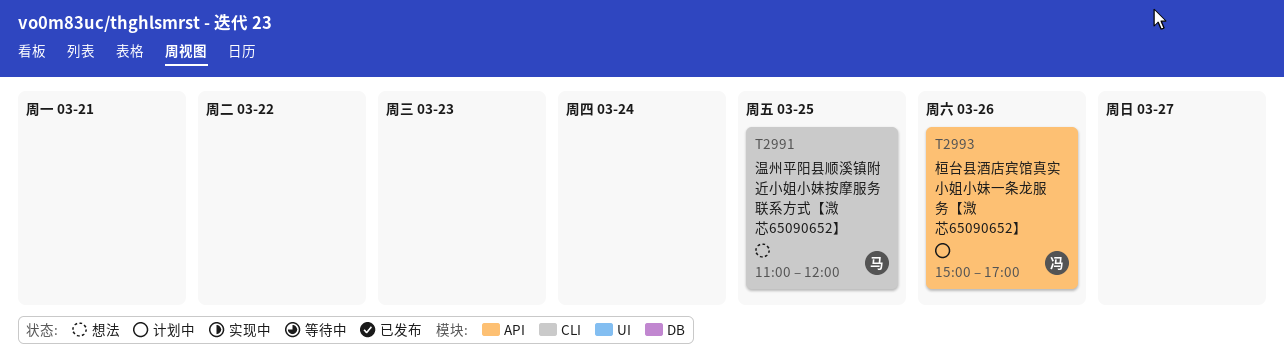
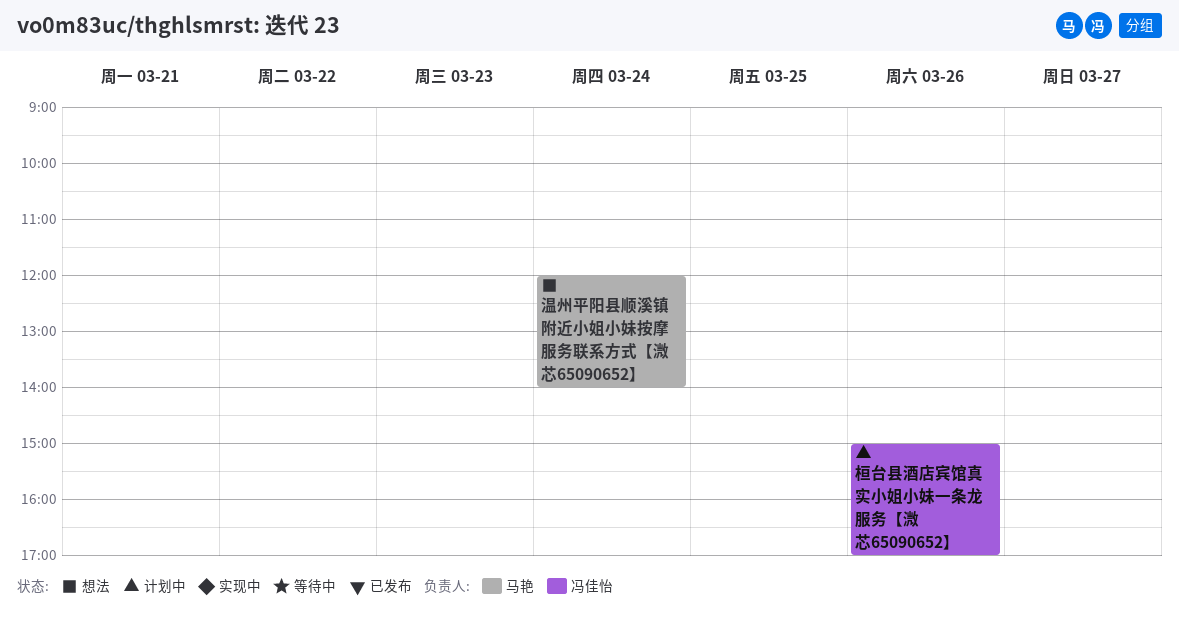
温州平阳县顺溪镇附近小姐小妹按摩服务联系方式【溦芯65090652】, day: Mar 25 -> Mar 24
温州平阳县顺溪镇附近小姐小妹按摩服务联系方式【溦芯65090652】, begins: 11:00 -> 12:00
温州平阳县顺溪镇附近小姐小妹按摩服务联系方式【溦芯65090652】, ends: 12:00 -> 14:00

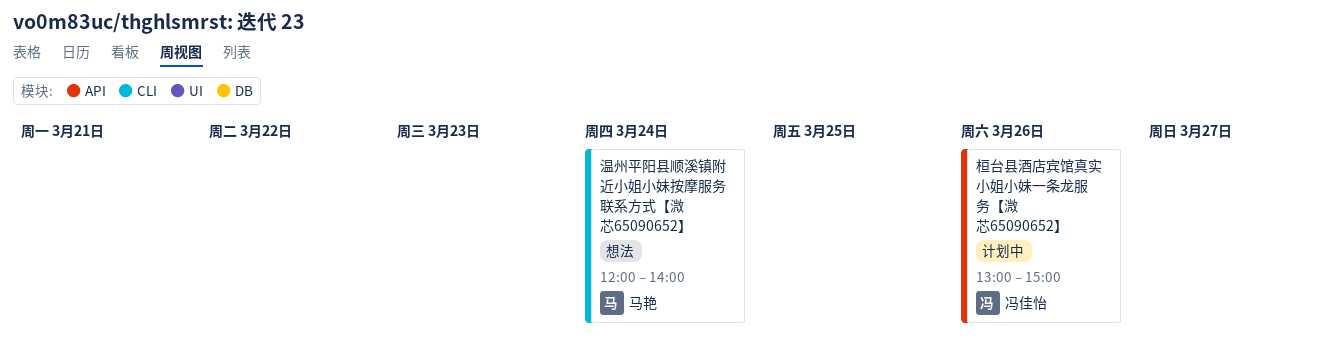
桓台县酒店宾馆真实小姐小妹一条龙服务【溦芯65090652】, begins: 15:00 -> 13:00
桓台县酒店宾馆真实小姐小妹一条龙服务【溦芯65090652】, ends: 17:00 -> 15:00

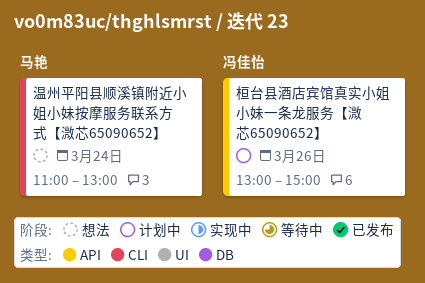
温州平阳县顺溪镇附近小姐小妹按摩服务联系方式【溦芯65090652】, begins: 12:00 -> 11:00
温州平阳县顺溪镇附近小姐小妹按摩服务联系方式【溦芯65090652】, ends: 14:00 -> 13:00

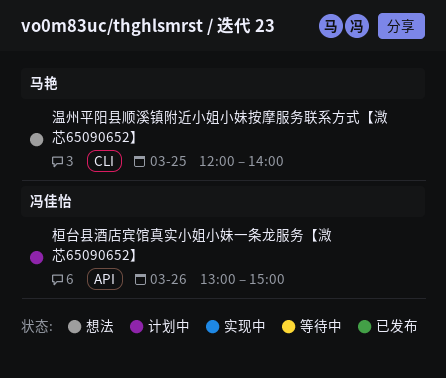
温州平阳县顺溪镇附近小姐小妹按摩服务联系方式【溦芯65090652】, day: Mar 24 -> Mar 25
温州平阳县顺溪镇附近小姐小妹按摩服务联系方式【溦芯65090652】, begins: 11:00 -> 12:00
温州平阳县顺溪镇附近小姐小妹按摩服务联系方式【溦芯65090652】, ends: 13:00 -> 14:00

